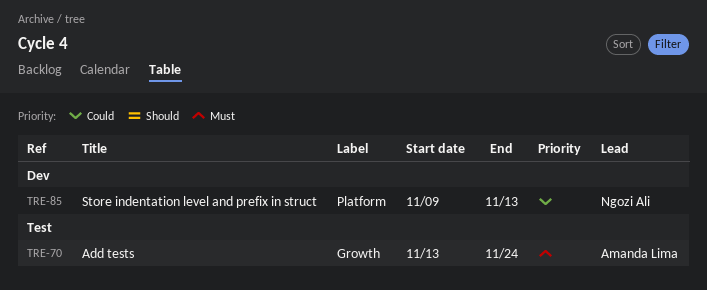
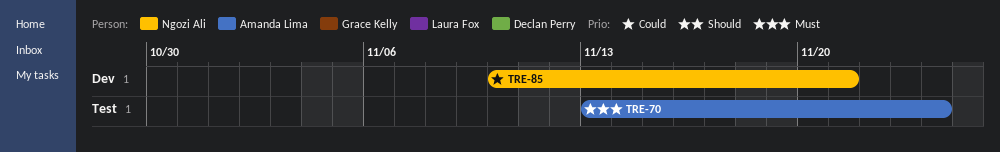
TRE-85, start: Nov 9 -> Nov 10
TRE-85, due: Nov 13 -> Nov 21

